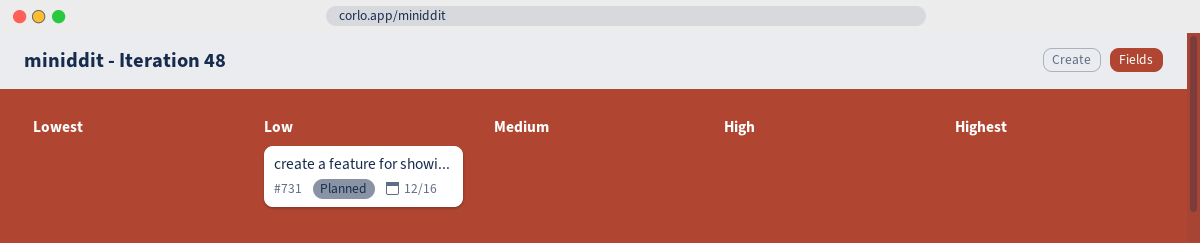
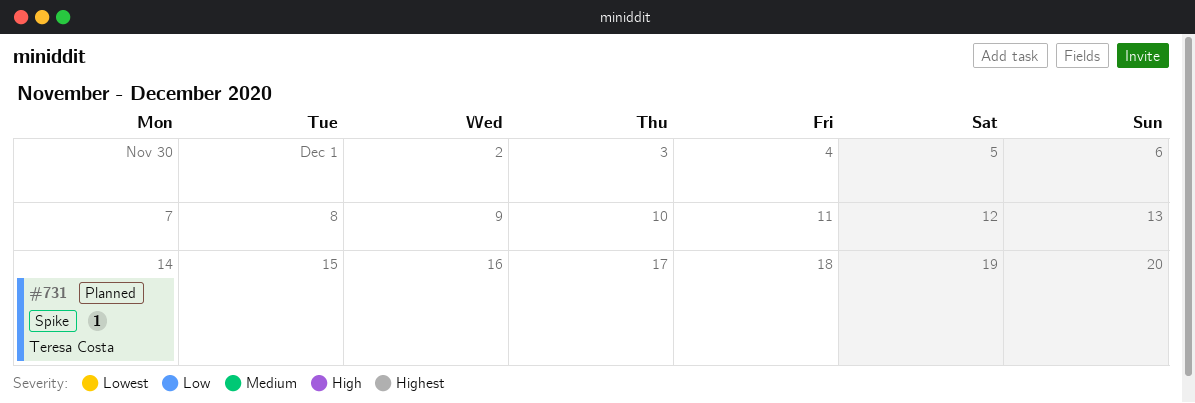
#731, due: Dec 16 -> Dec 14

